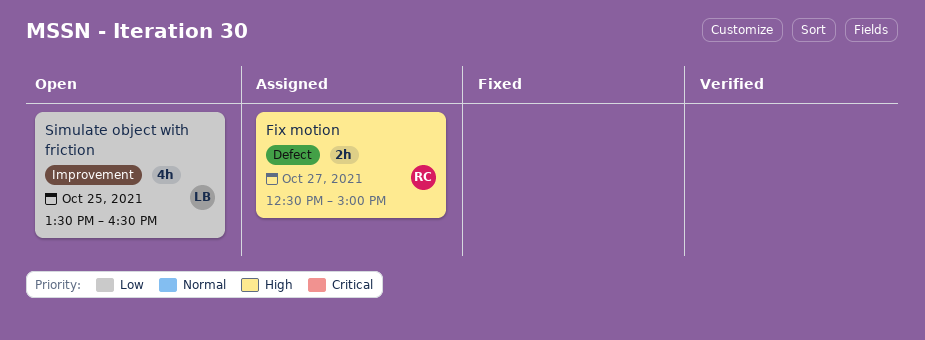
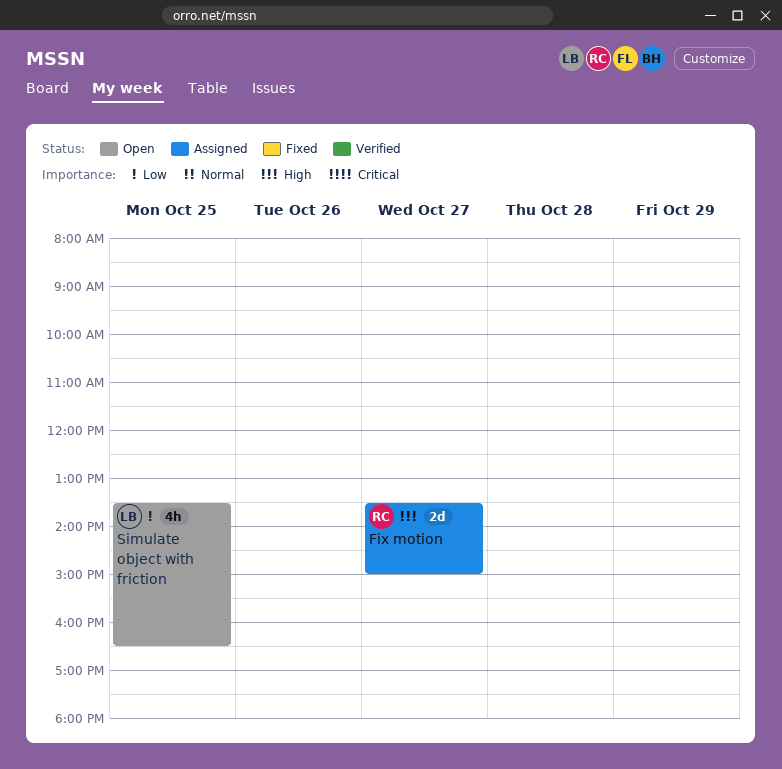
Fix motion, estimate: 2h -> 2d
Fix motion, begins: 12:30 -> 13:30

